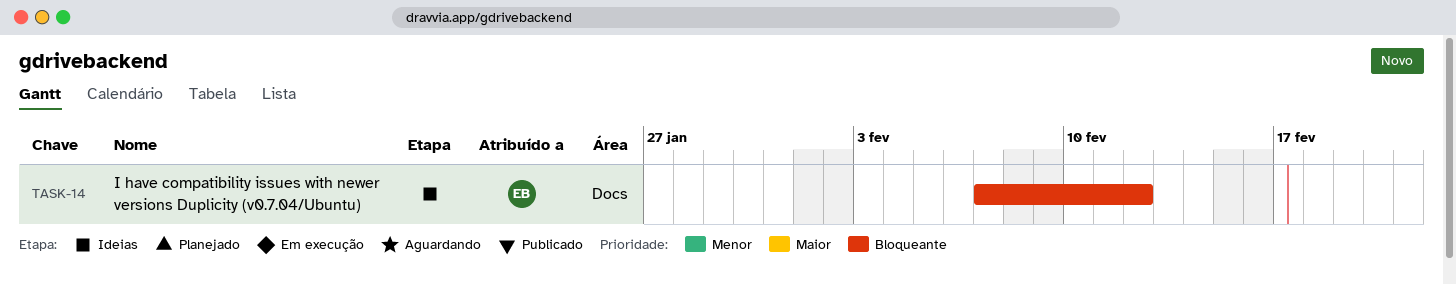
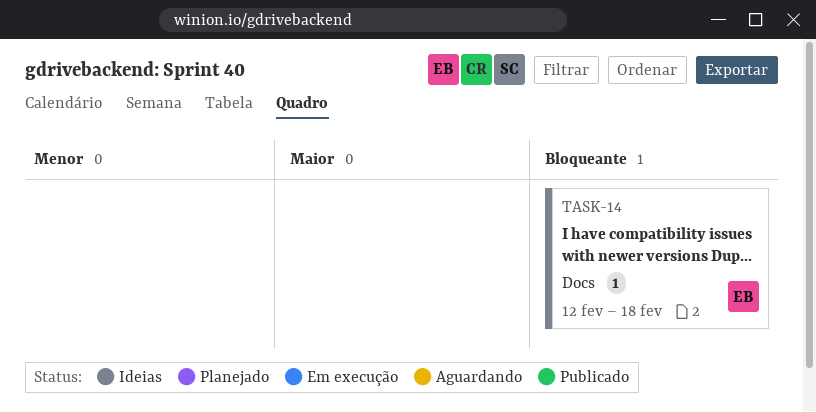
TASK-14, start: Feb 7 -> Feb 12
TASK-14, due: Feb 12 -> Feb 18

